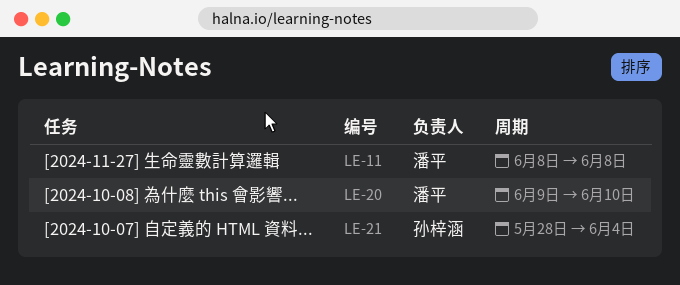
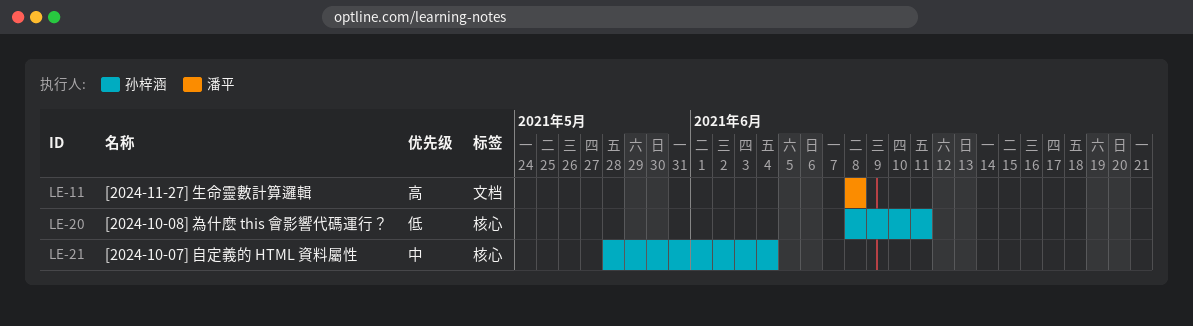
LE-20, owner: 潘平 -> 孙梓涵
LE-20, start: Jun 9 -> Jun 8
LE-20, due: Jun 10 -> Jun 11

